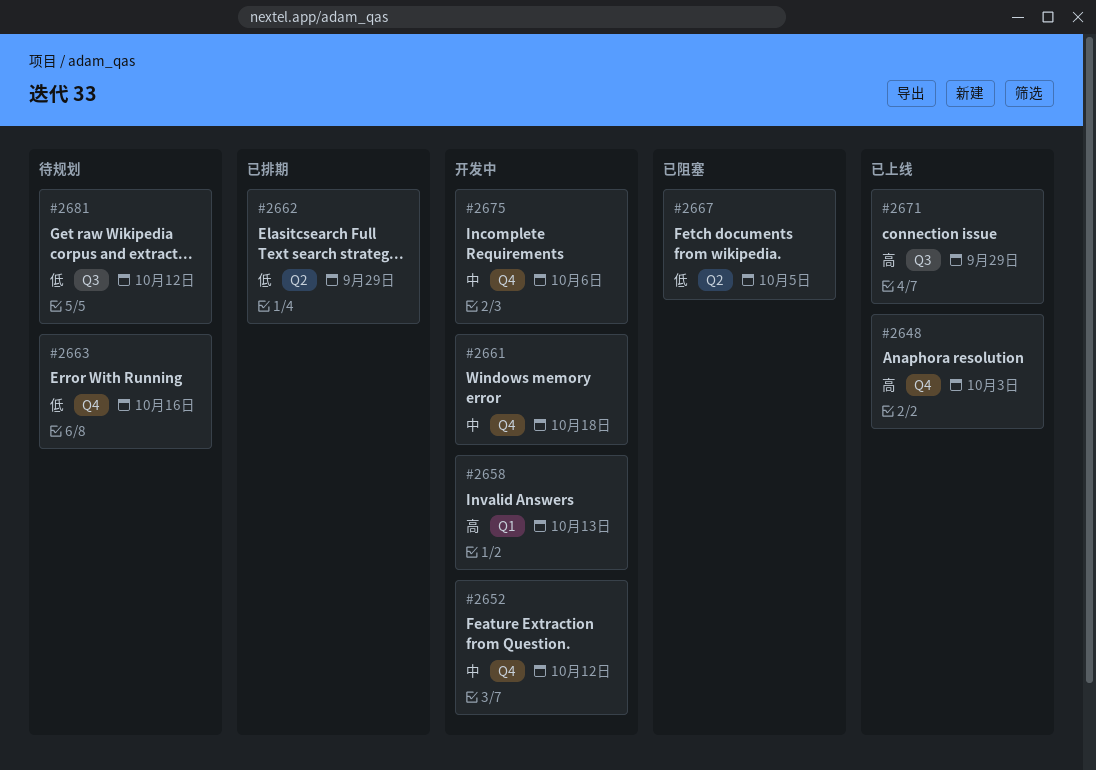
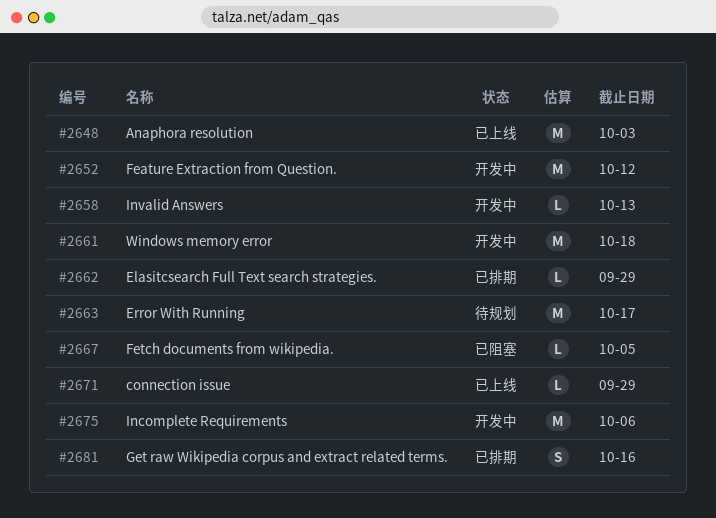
#2663, due: Oct 16 -> Oct 17
#2681, status: 待规划 -> 已排期
#2681, due: Oct 12 -> Oct 16

